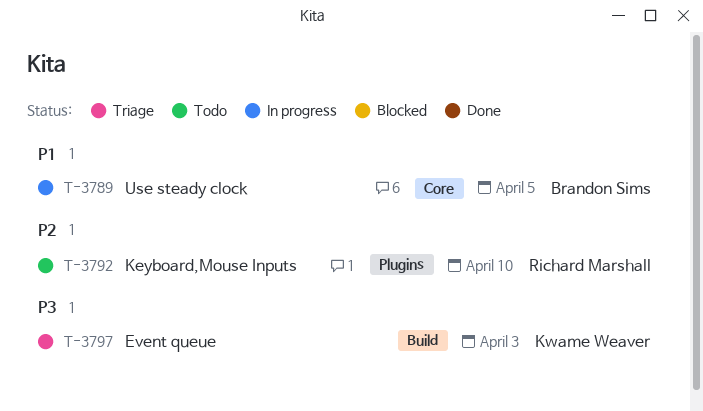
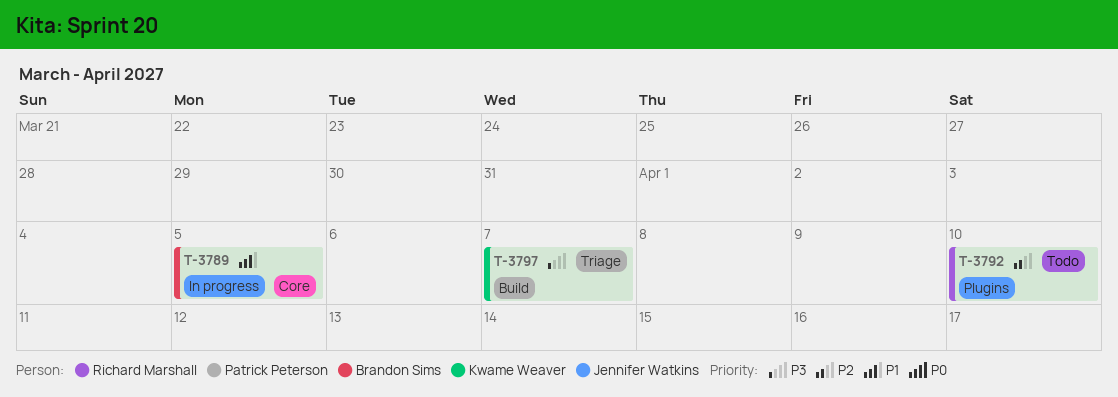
T-3797, due: Apr 3 -> Apr 7

